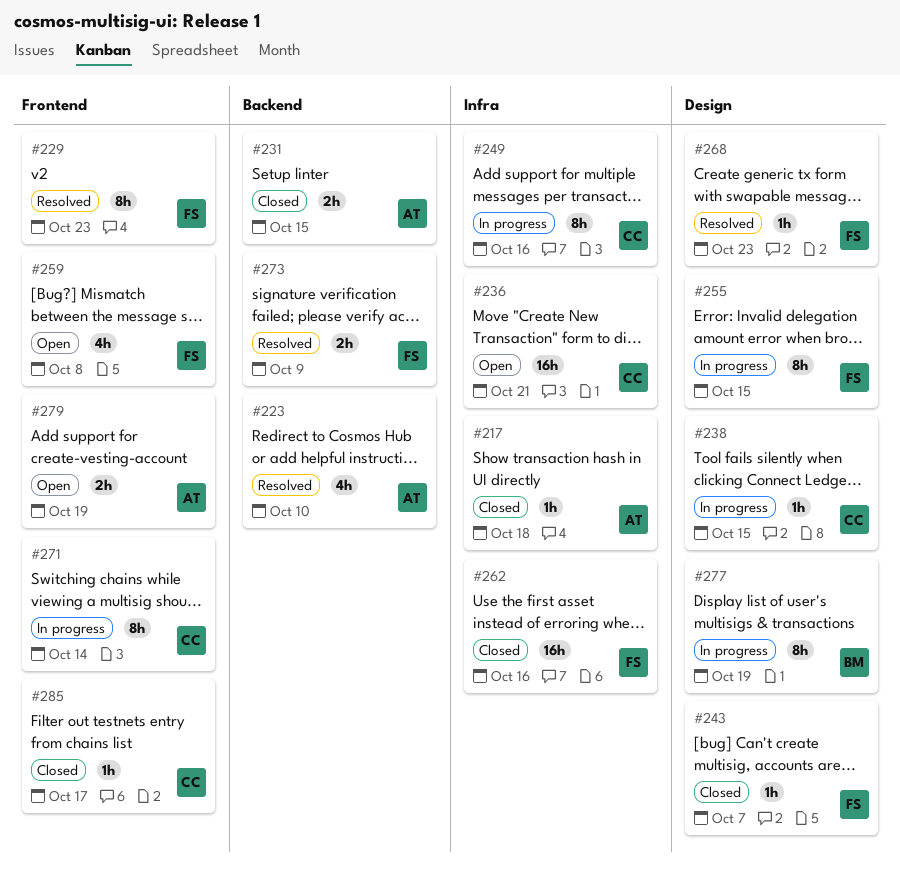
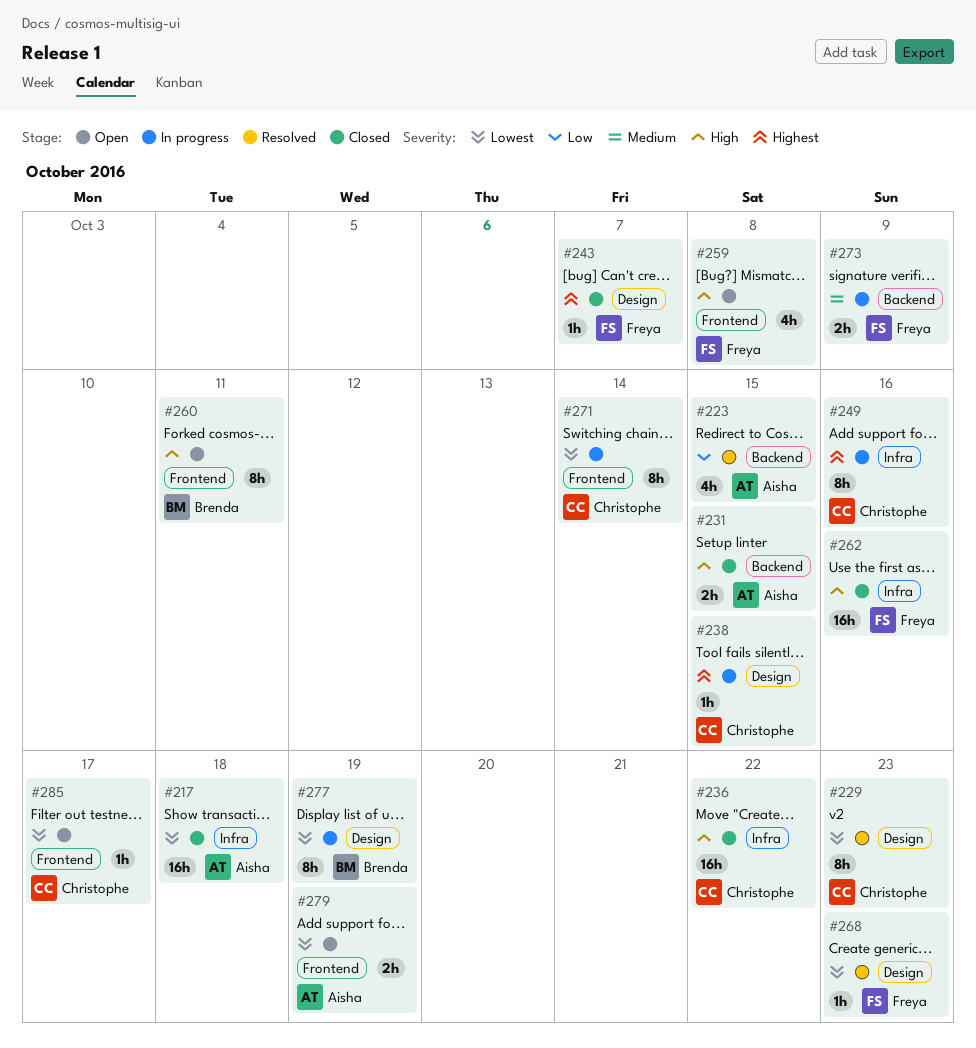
#217, estimate: 1h -> 16h
#223, due: Oct 10 -> Oct 15
#229, owner: Freya -> Christophe
#229, label: Frontend -> Design
#236, status: Open -> Closed
#236, due: Oct 21 -> Oct 22
#255: present -> none
#260: none -> present
#273, status: Resolved -> In progress
#285, status: Closed -> Open

